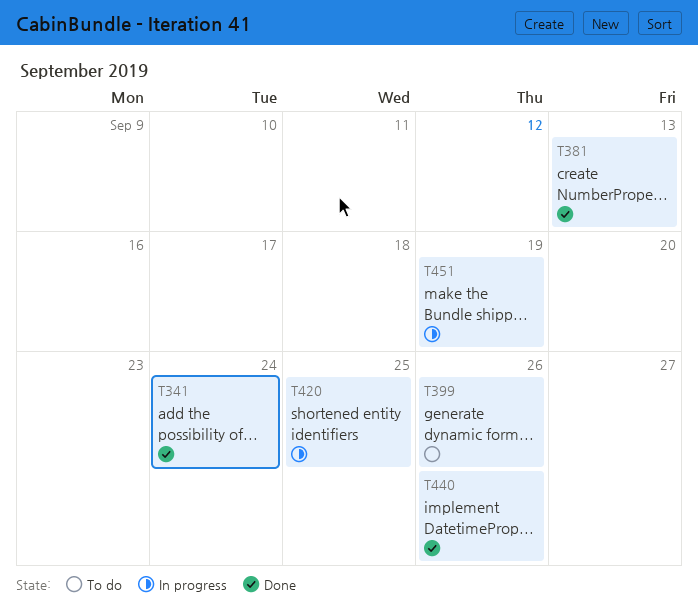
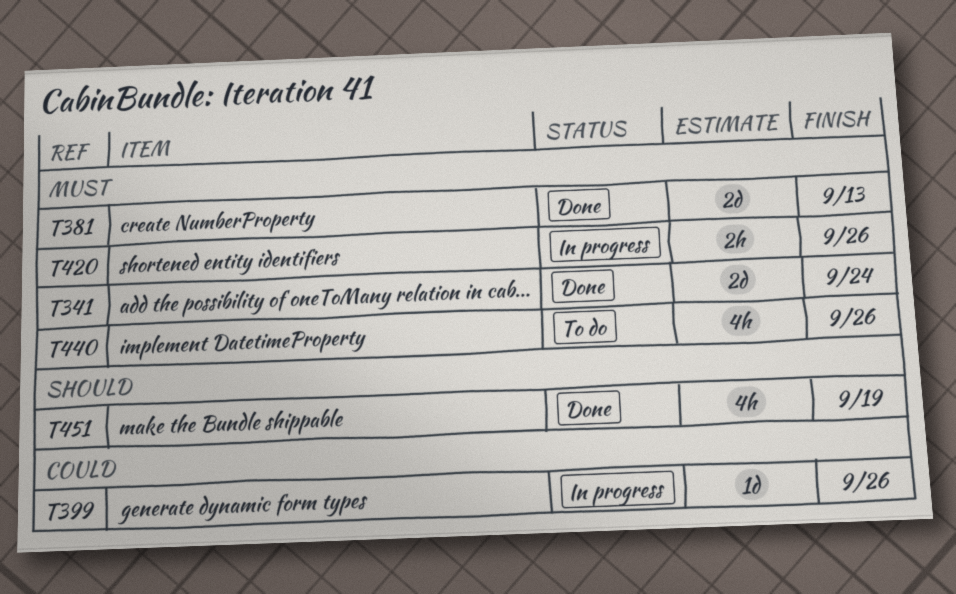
T399, status: To do -> In progress
T420, due: Sep 25 -> Sep 26
T440, status: Done -> To do
T451, status: In progress -> Done

